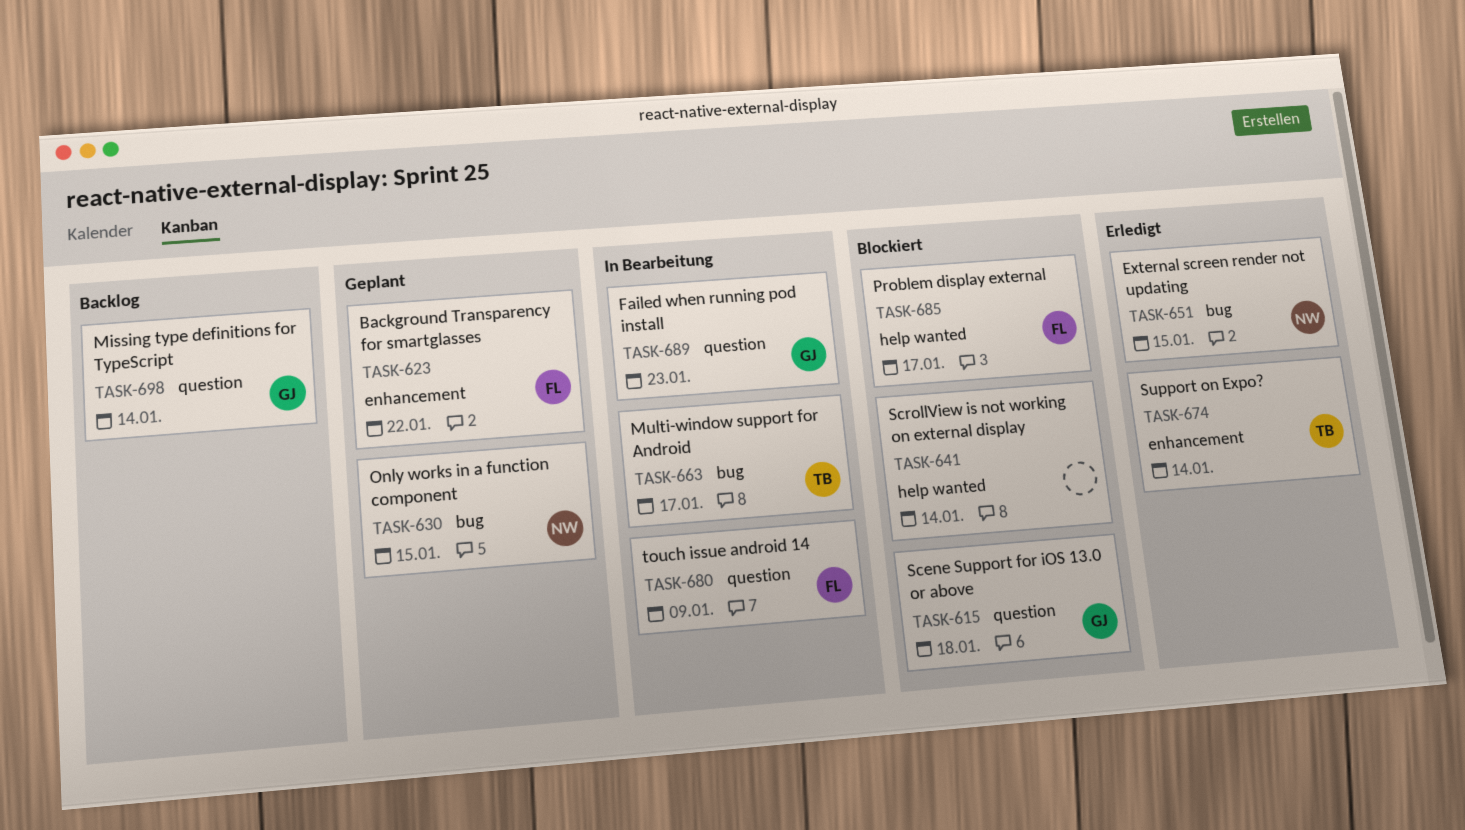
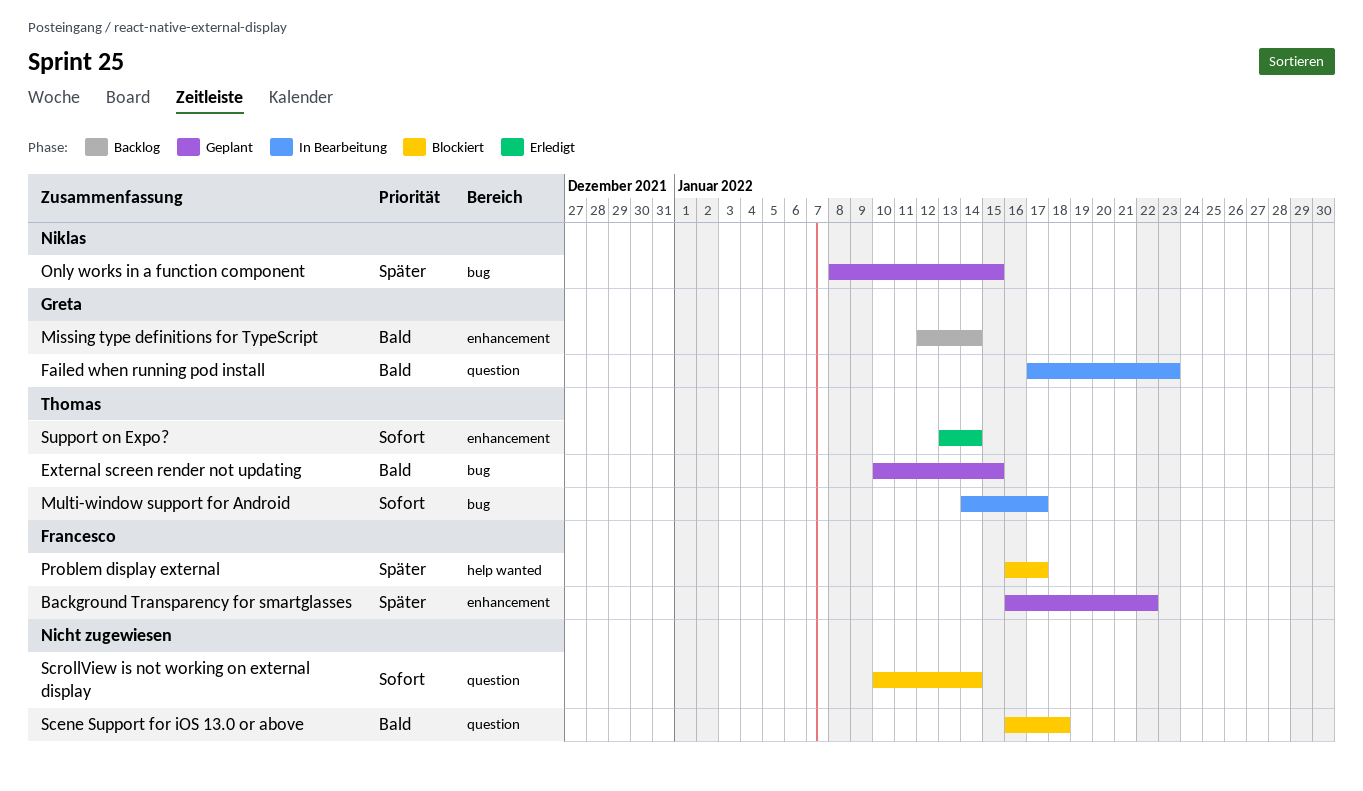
External screen render not updating, status: Erledigt -> Geplant
External screen render not updating, owner: Niklas -> Thomas
Missing type definitions for TypeScript, label: question -> enhancement
Scene Support for iOS 13.0 or above, owner: Greta -> none
ScrollView is not working on external display, label: help wanted -> question
touch issue android 14: present -> none

